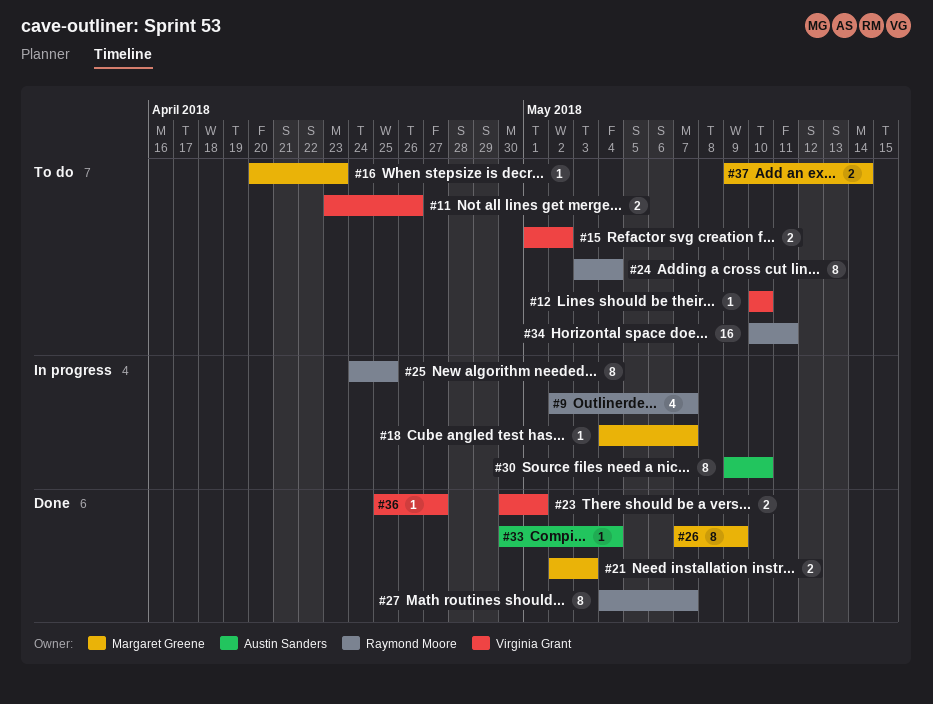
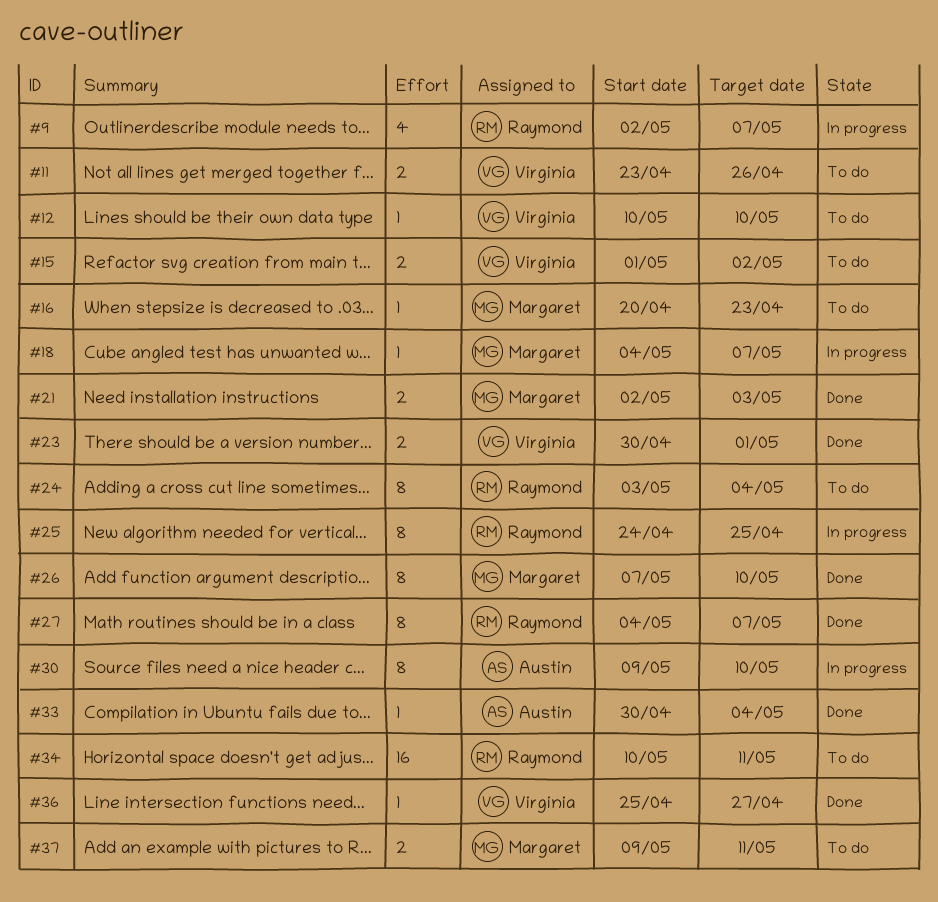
#26, due: May 9 -> May 10
#37, due: May 14 -> May 11

